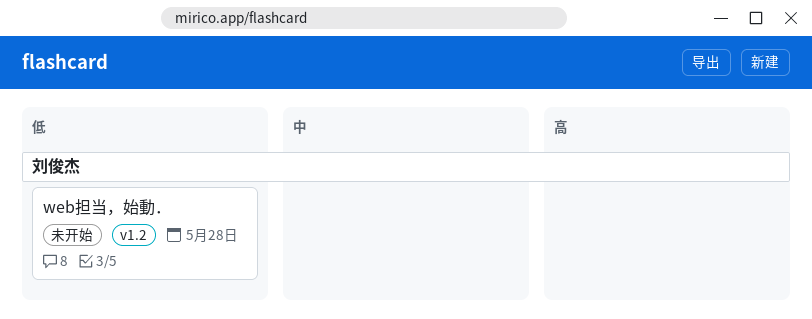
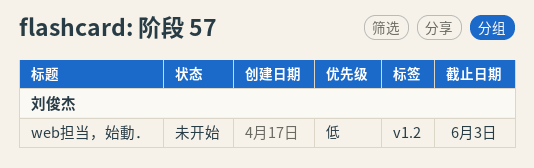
web担当，始動．, due: May 28 -> Jun 3

